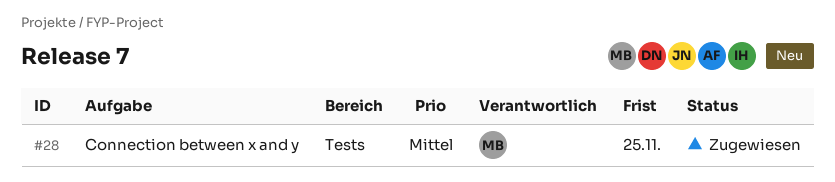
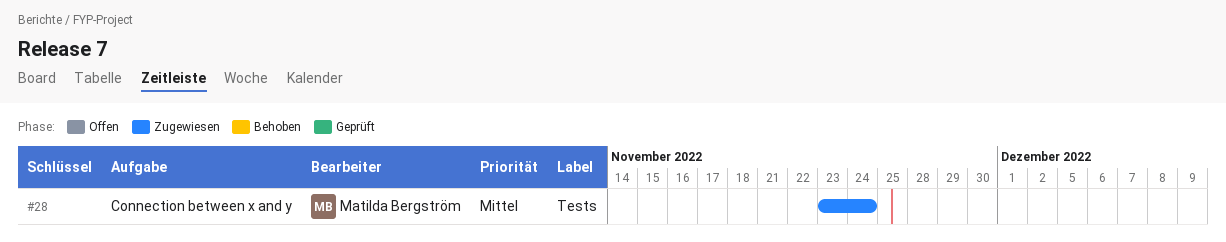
#28, due: Nov 25 -> Nov 24

